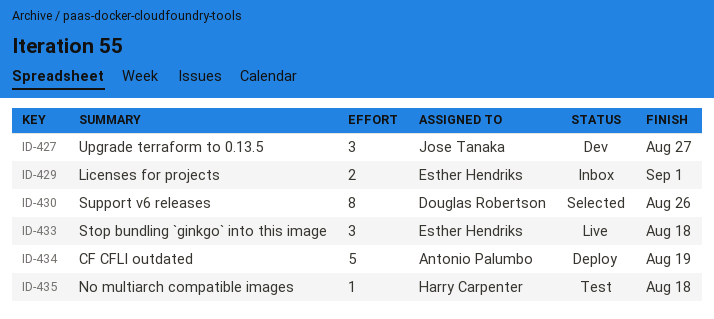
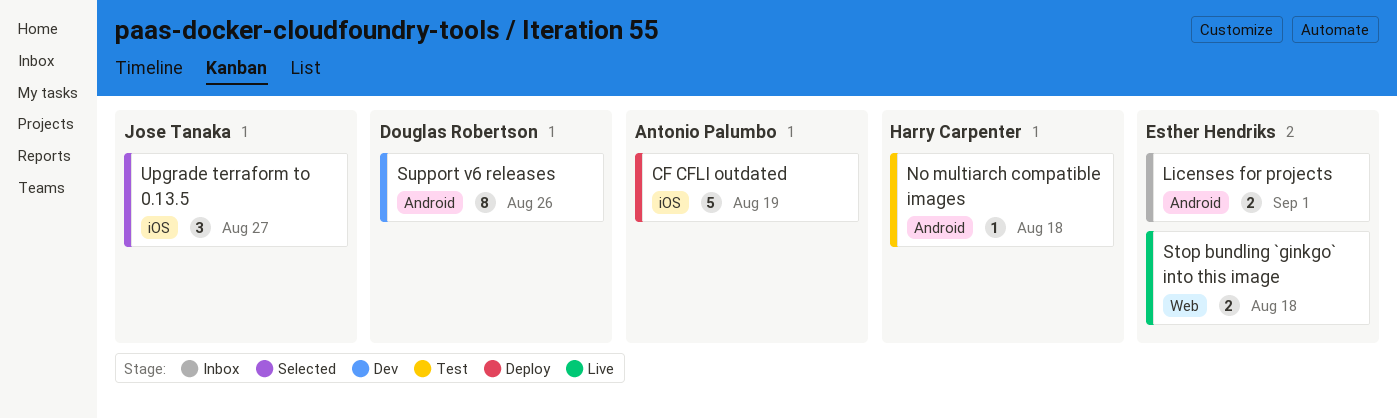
Stop bundling `ginkgo` into this image, estimate: 3 -> 2
Support v6 releases, status: Selected -> Dev
Upgrade terraform to 0.13.5, status: Dev -> Selected

